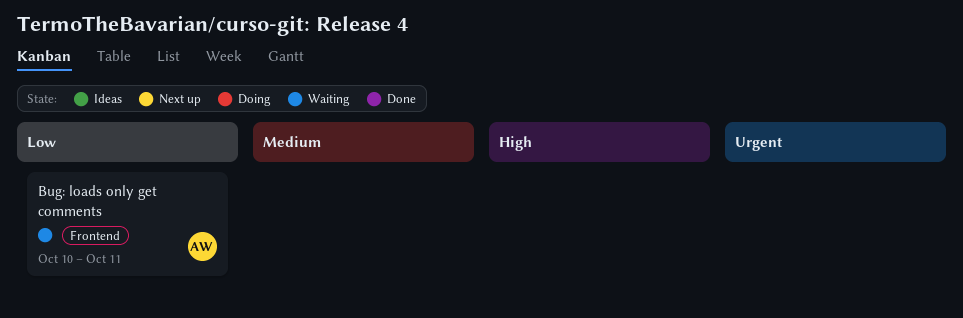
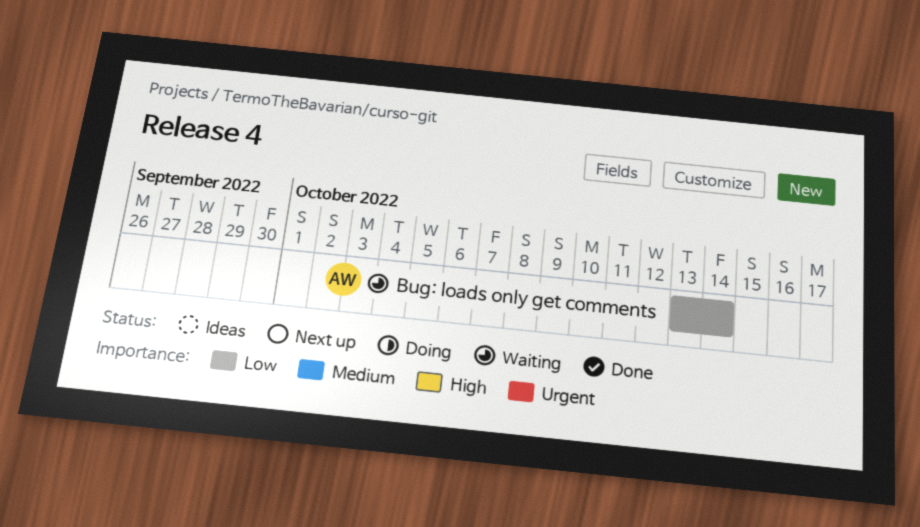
Bug: loads only get comments, start: Oct 10 -> Oct 13
Bug: loads only get comments, due: Oct 11 -> Oct 14

